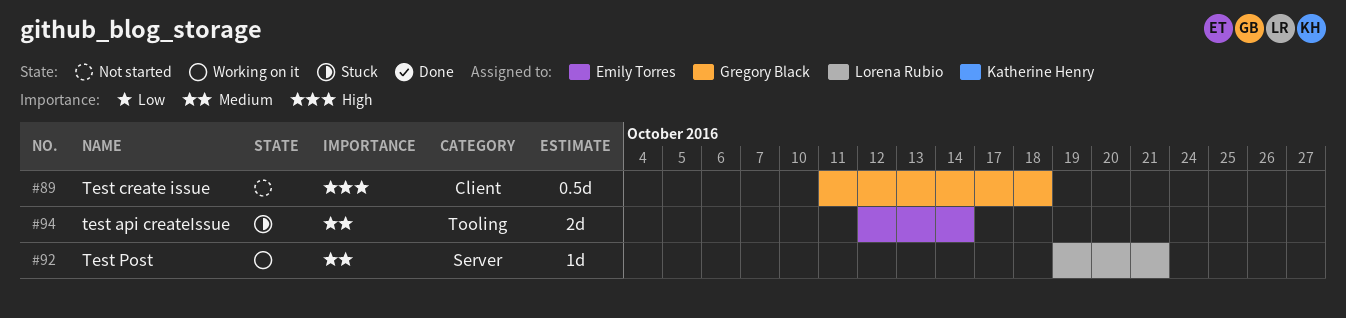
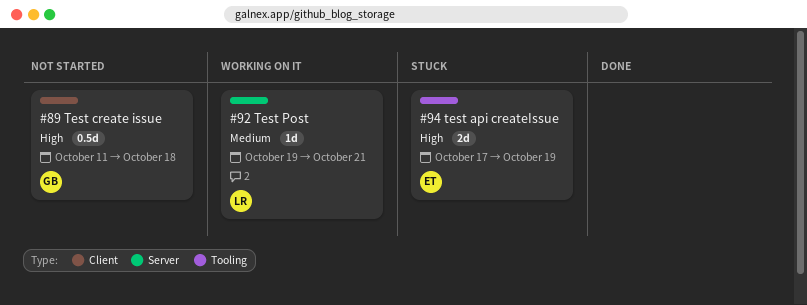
#94, priority: Medium -> High
#94, start: Oct 12 -> Oct 17
#94, due: Oct 14 -> Oct 19

